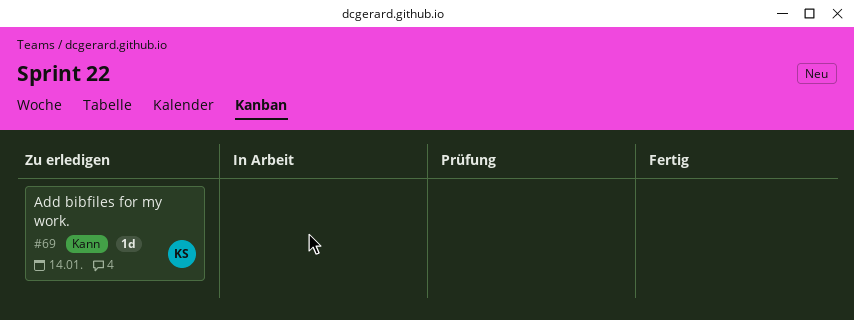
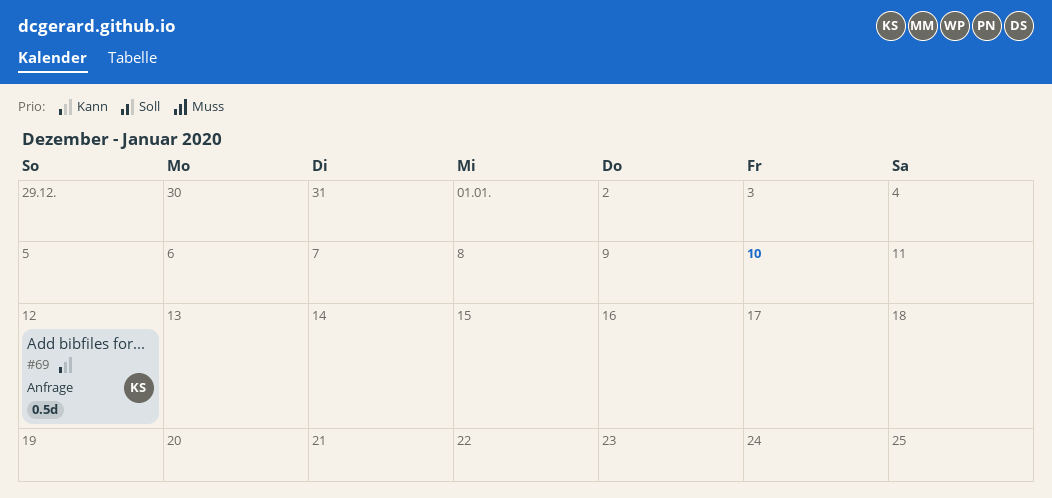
#69, estimate: 1d -> 0.5d
#69, due: Jan 14 -> Jan 12

